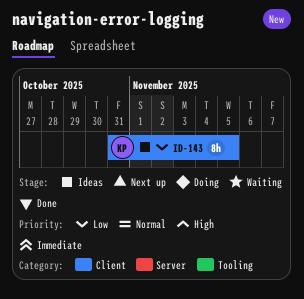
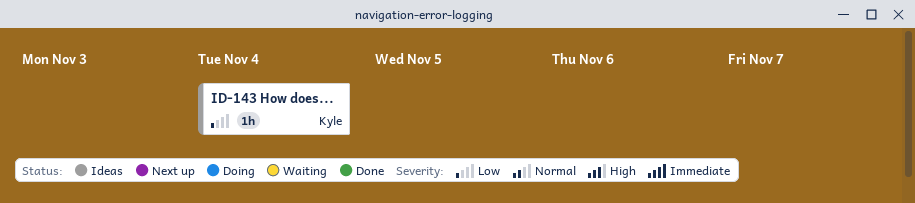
ID-143, estimate: 8h -> 1h
ID-143, due: Nov 5 -> Nov 4

